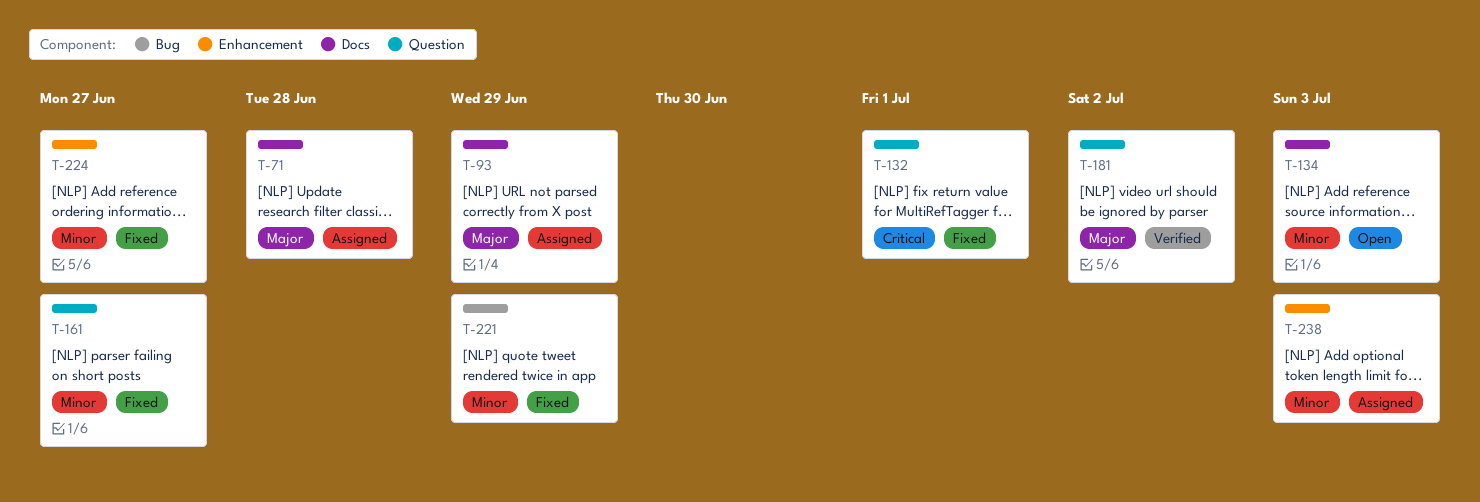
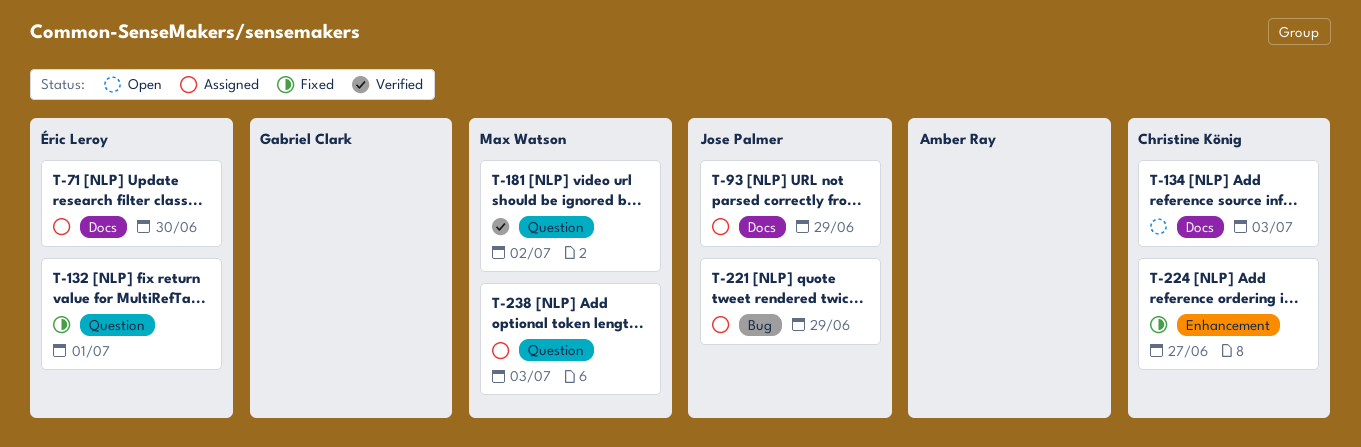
T-71, due: Jun 28 -> Jun 30
T-161: present -> none
T-221, status: Fixed -> Assigned
T-238, label: Enhancement -> Question

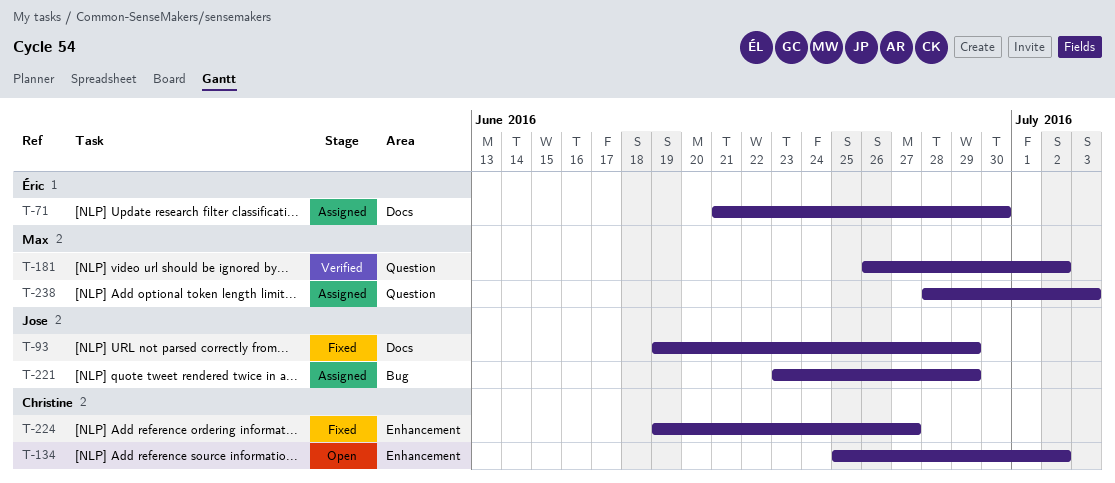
T-93, status: Assigned -> Fixed
T-132: present -> none
T-134, label: Docs -> Enhancement
T-134, due: Jul 3 -> Jul 2

